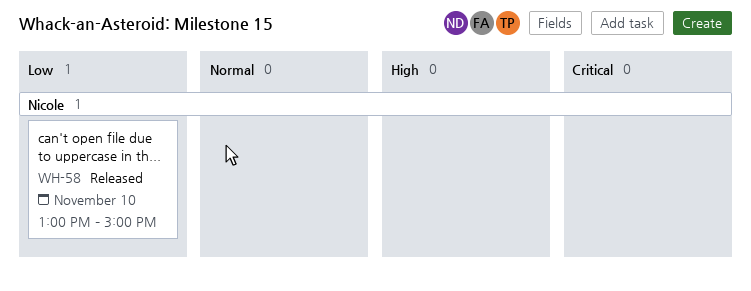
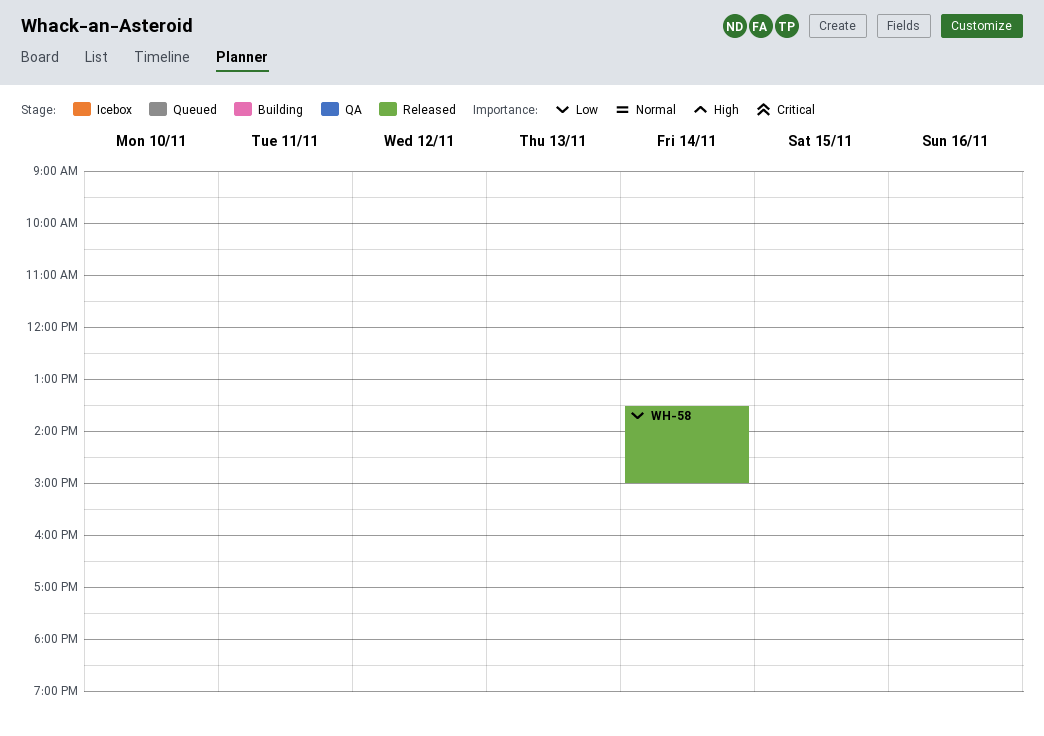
WH-58, day: Nov 10 -> Nov 14
WH-58, begins: 13:00 -> 13:30

